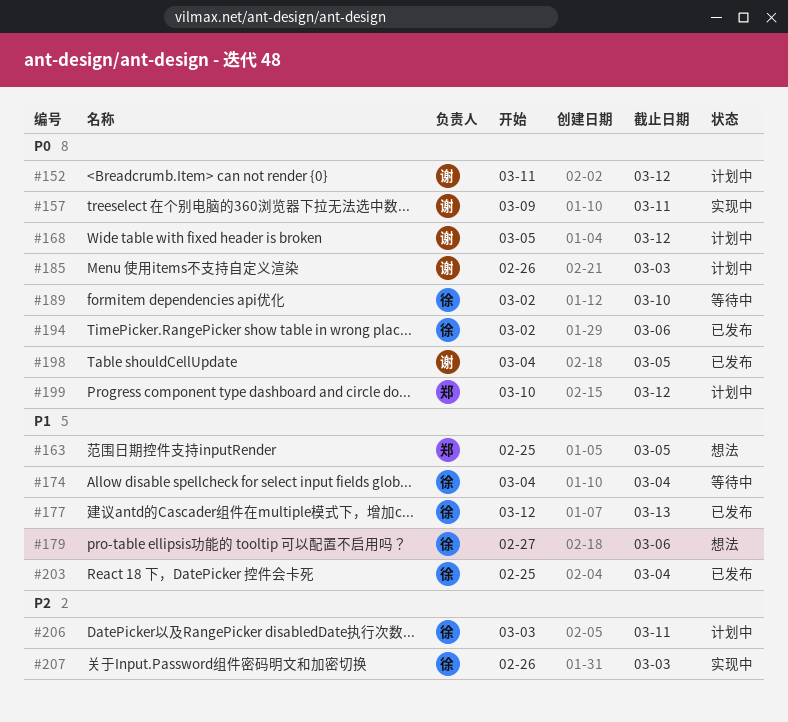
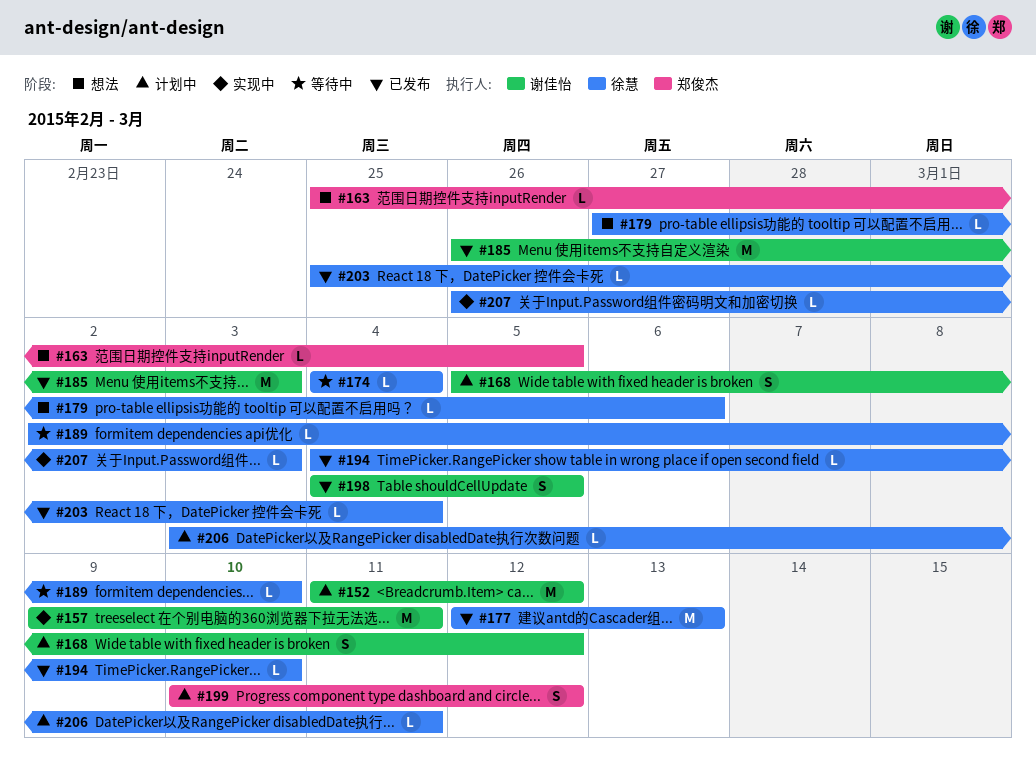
#185, status: 计划中 -> 已发布
#194, start: Mar 2 -> Mar 4
#194, due: Mar 6 -> Mar 10

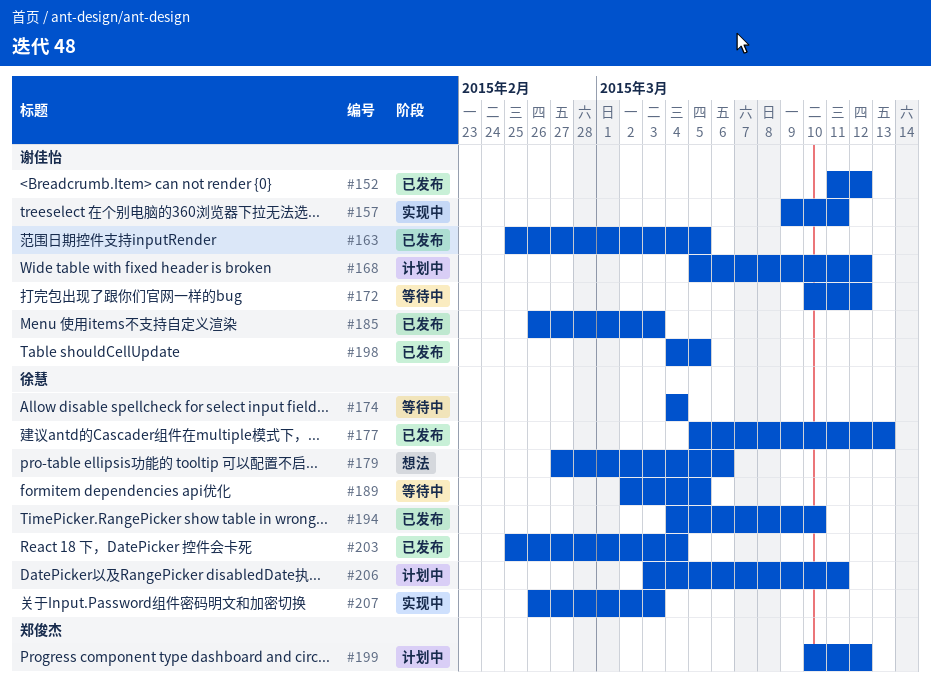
#152, status: 计划中 -> 已发布
#163, status: 想法 -> 已发布
#163, owner: 郑俊杰 -> 谢佳怡
#172: none -> present
#177, start: Mar 12 -> Mar 5
#189, due: Mar 10 -> Mar 5

